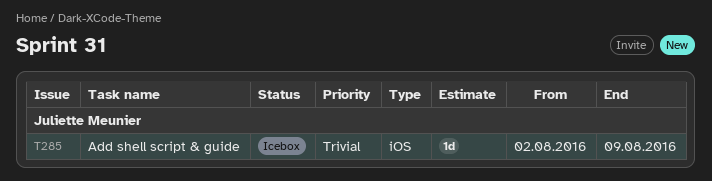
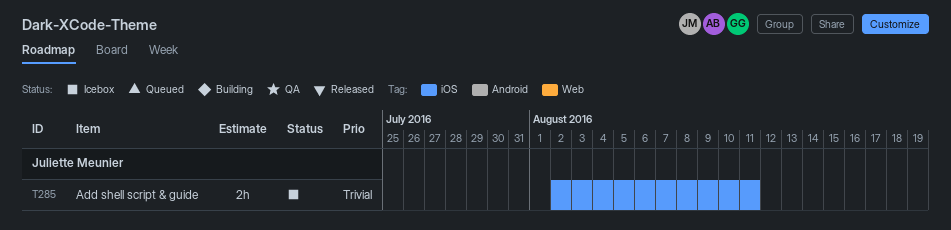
T285, estimate: 1d -> 2h
T285, due: Aug 9 -> Aug 11

